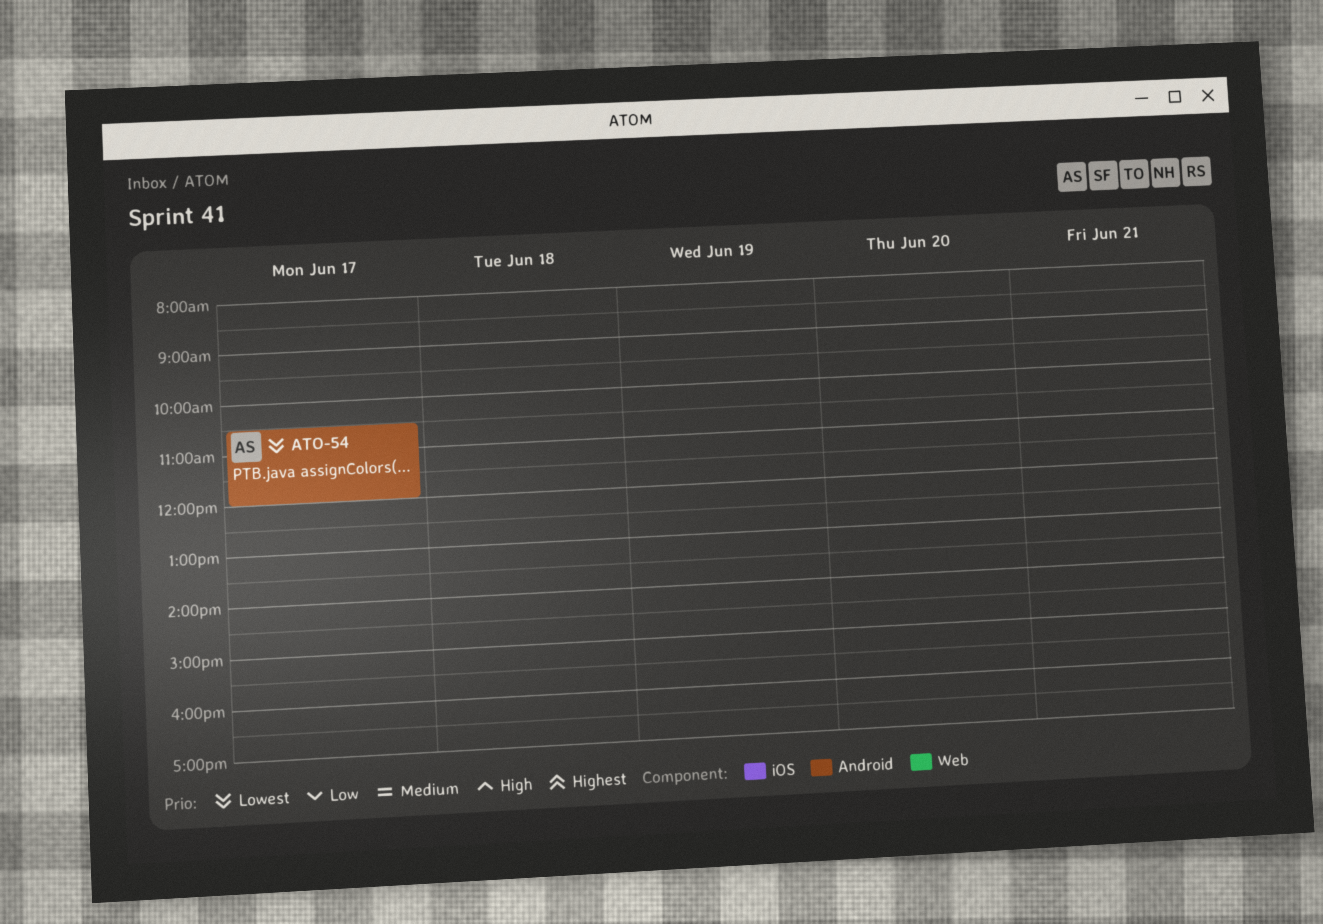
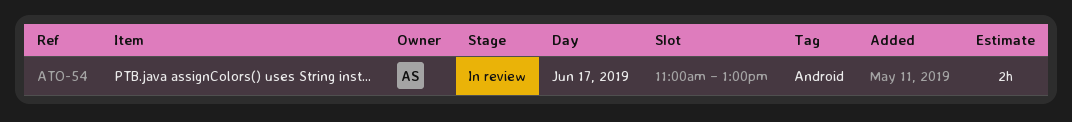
ATO-54, begins: 10:30 -> 11:00
ATO-54, ends: 12:00 -> 13:00

